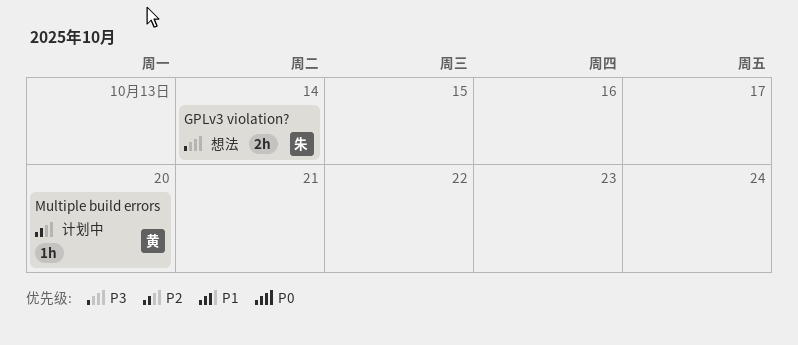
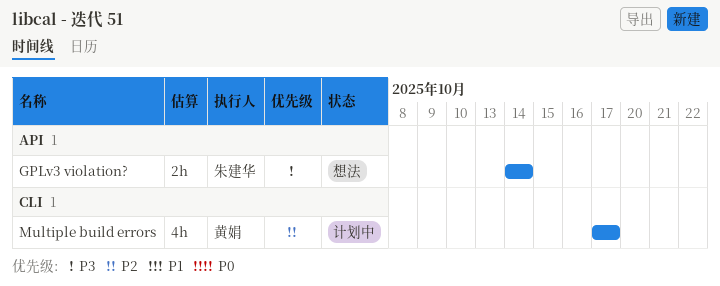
Multiple build errors, estimate: 1h -> 4h
Multiple build errors, due: Oct 20 -> Oct 17

